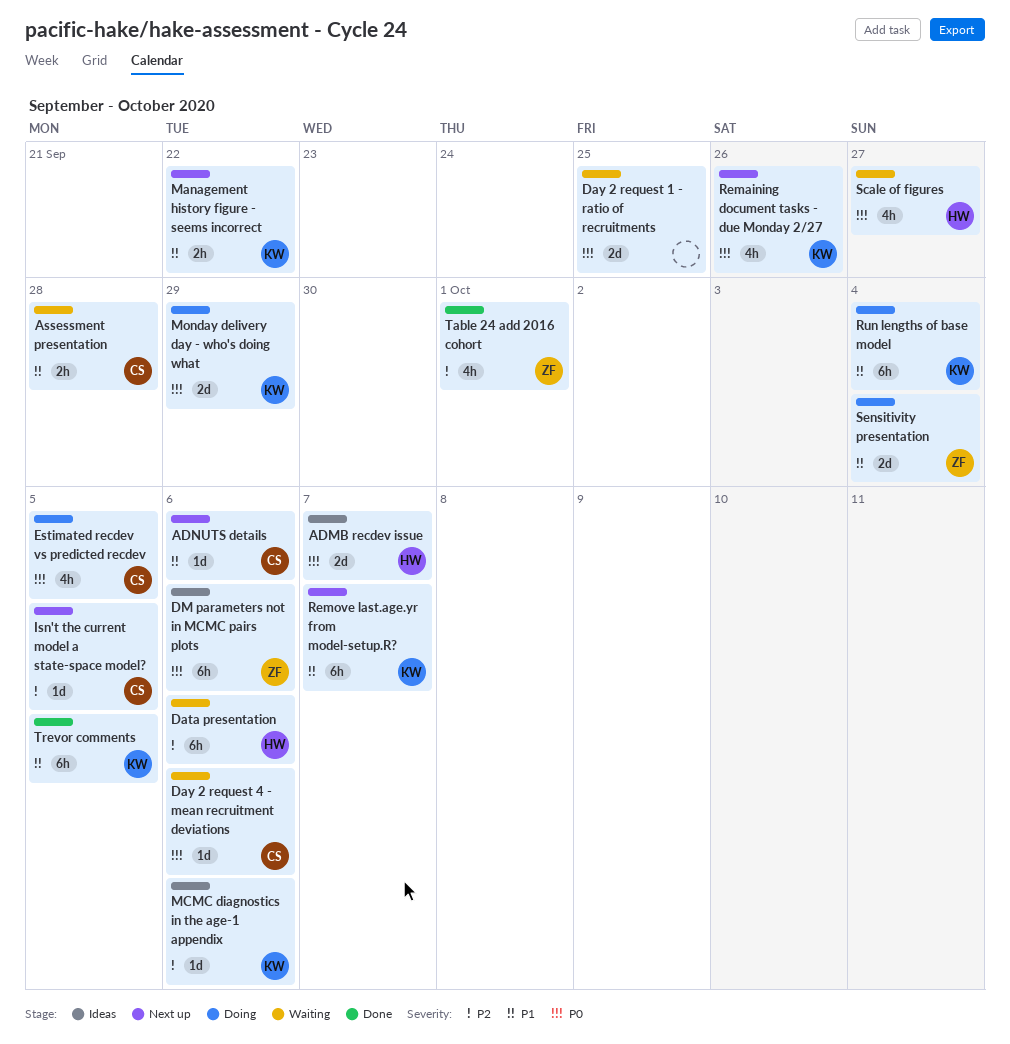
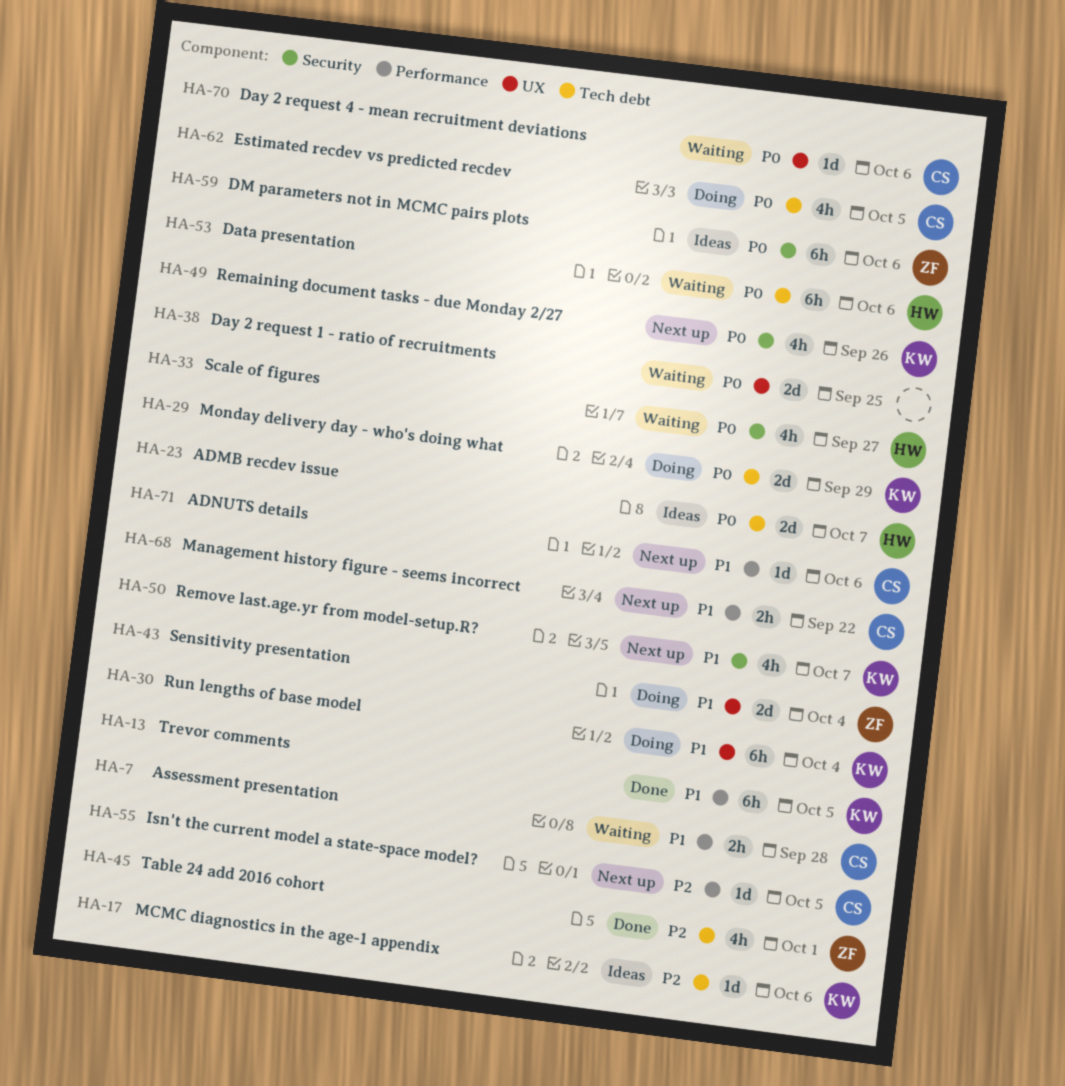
Data presentation, priority: P2 -> P0
Management history figure - seems incorrect, owner: KW -> CS
Remove last.age.yr from model-setup.R?, estimate: 6h -> 4h

